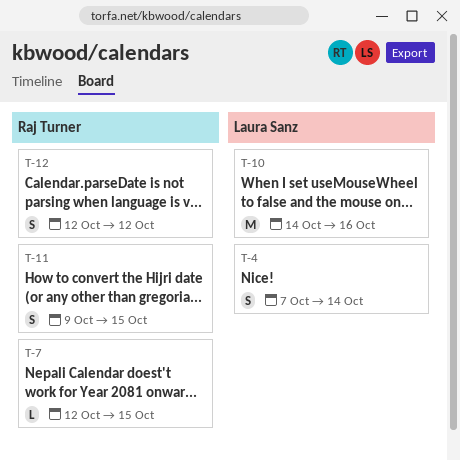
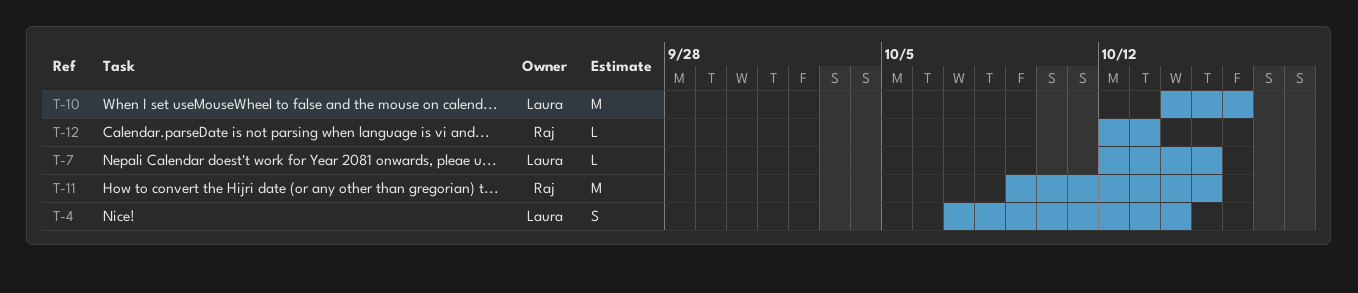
T-7, owner: Raj Turner -> Laura Sanz
T-11, estimate: S -> M
T-12, estimate: S -> L
T-12, due: Oct 12 -> Oct 13

